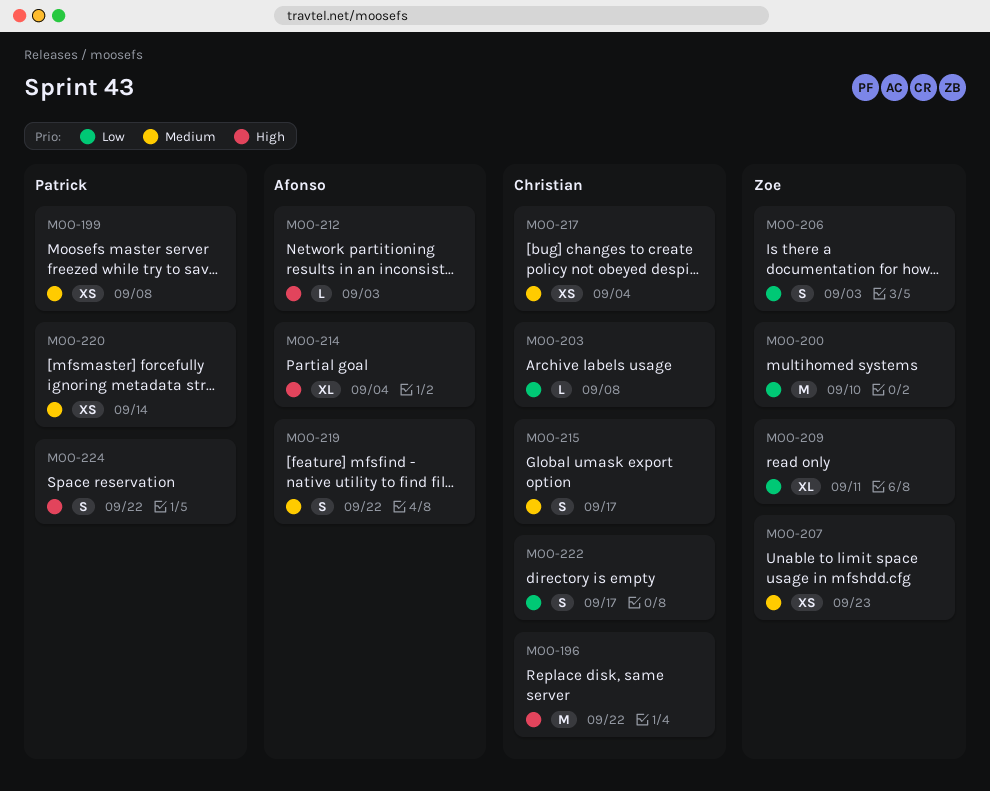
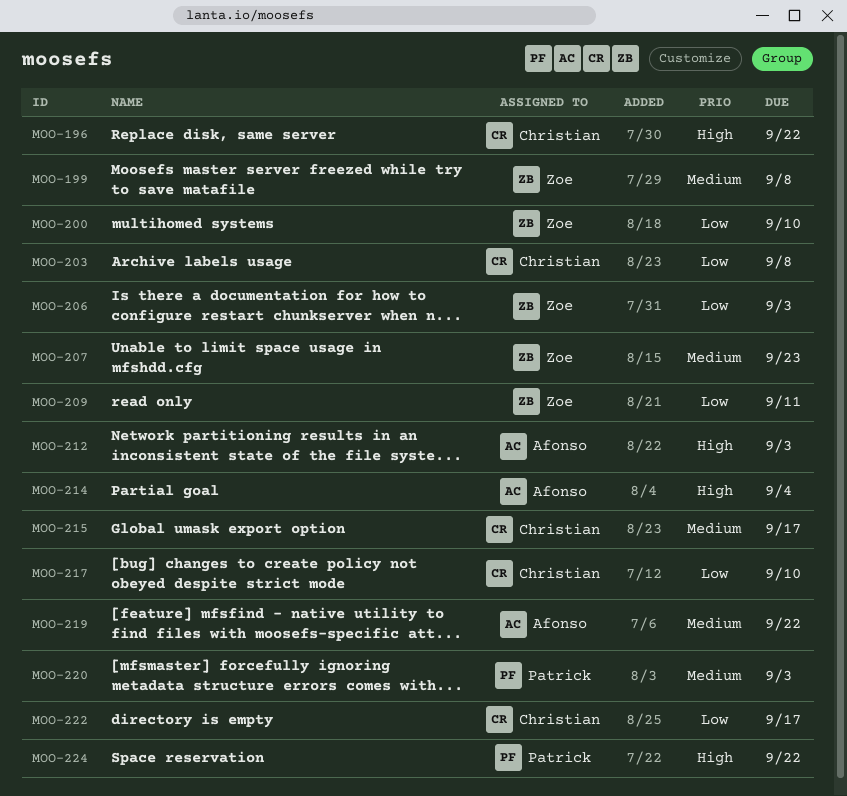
MOO-199, owner: Patrick -> Zoe
MOO-217, priority: Medium -> Low
MOO-217, due: Sep 4 -> Sep 10
MOO-220, due: Sep 14 -> Sep 3

